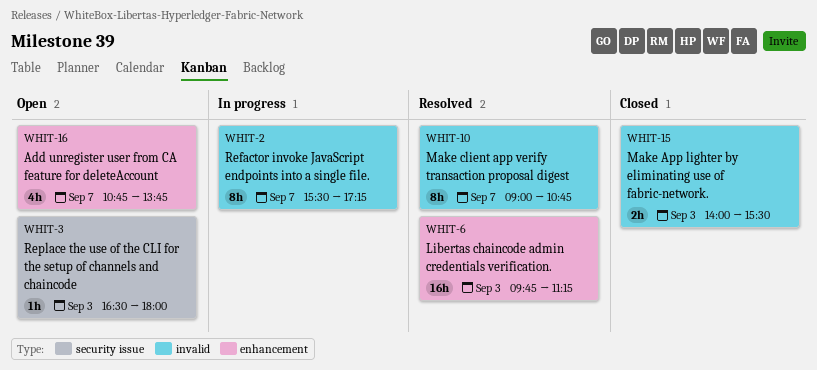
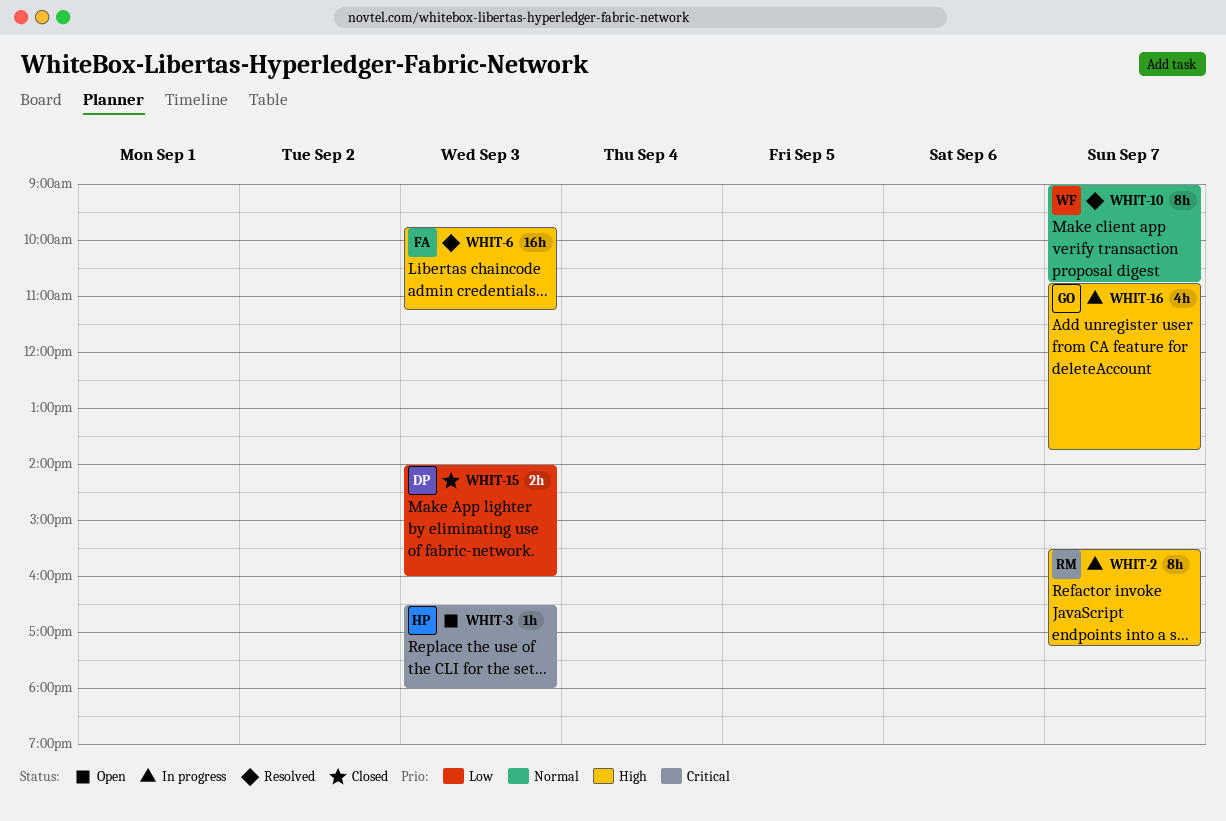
WHIT-15, ends: 15:30 -> 16:00
WHIT-16, status: Open -> In progress

